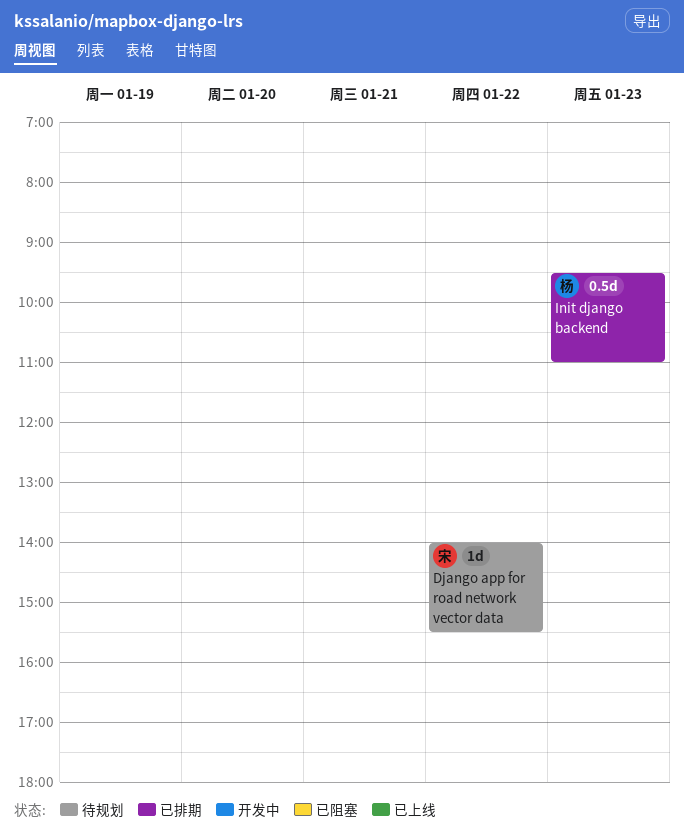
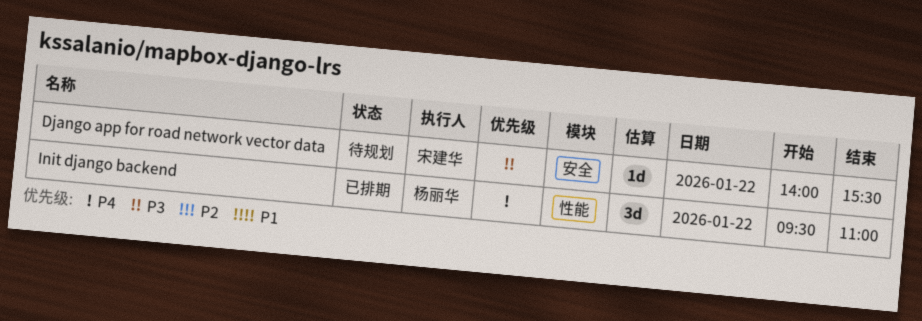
Init django backend, estimate: 0.5d -> 3d
Init django backend, day: Jan 23 -> Jan 22

